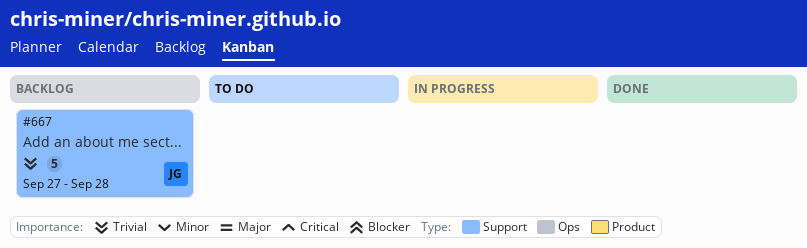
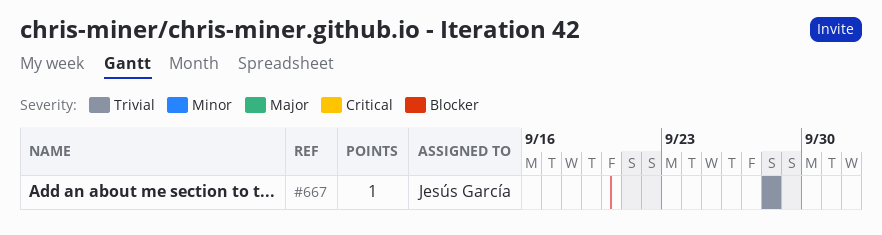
#667, estimate: 5 -> 1
#667, start: Sep 27 -> Sep 28

